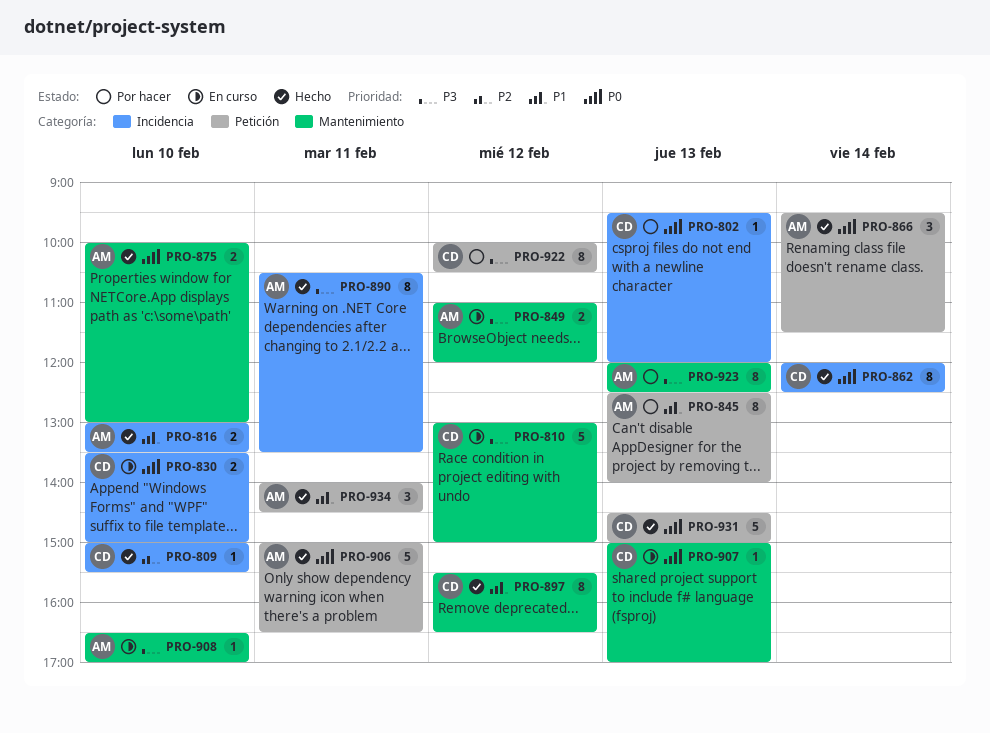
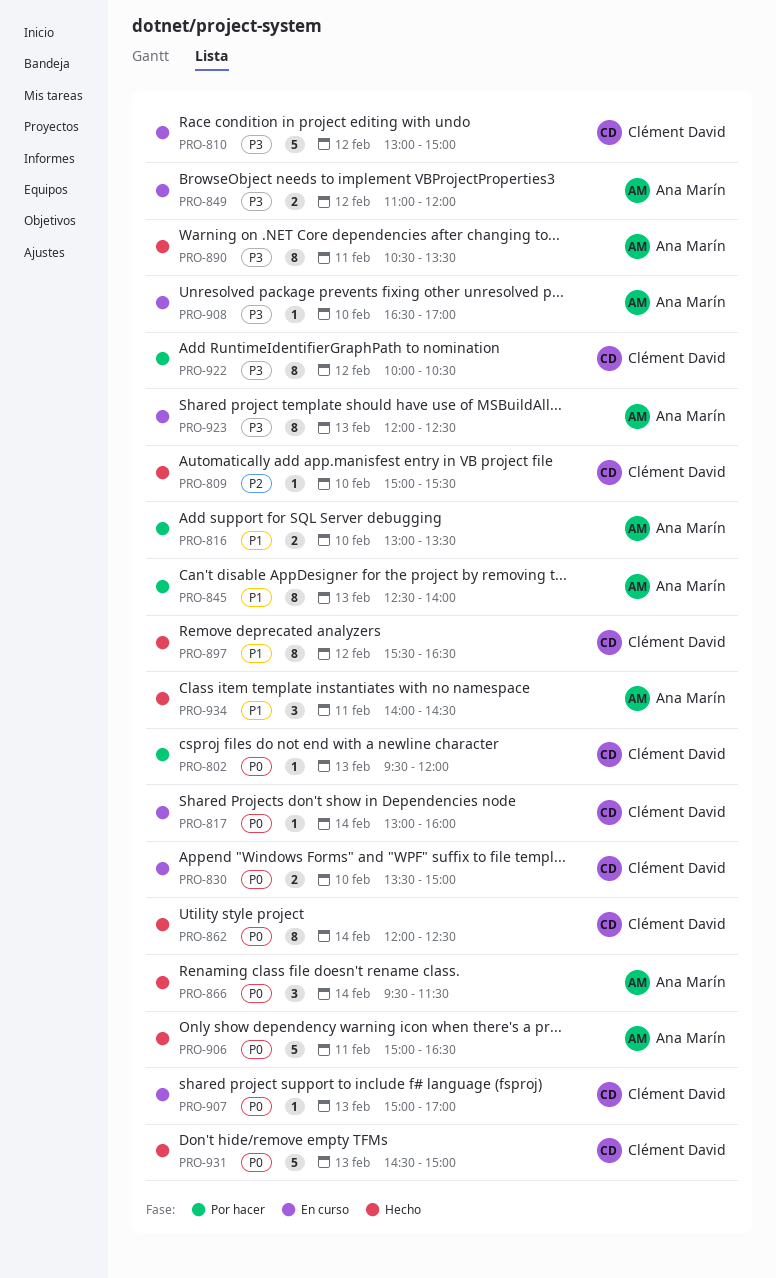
PRO-816, status: Hecho -> Por hacer
PRO-817: none -> present
PRO-875: present -> none
PRO-923, status: Por hacer -> En curso

